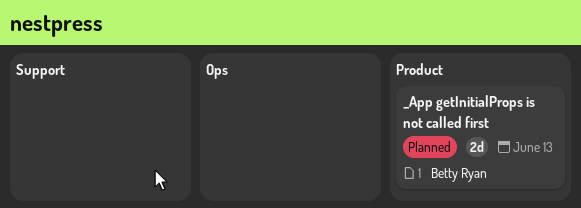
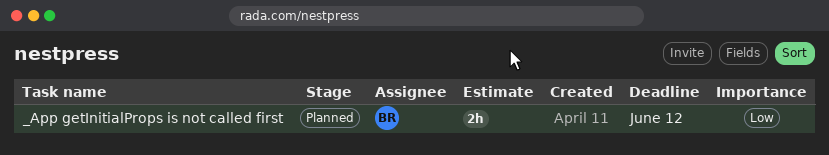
_App getInitialProps is not called first, estimate: 2d -> 2h
_App getInitialProps is not called first, due: Jun 13 -> Jun 12

